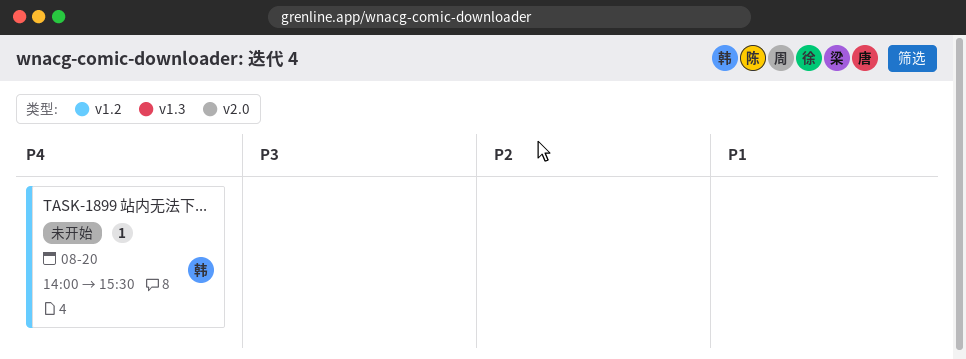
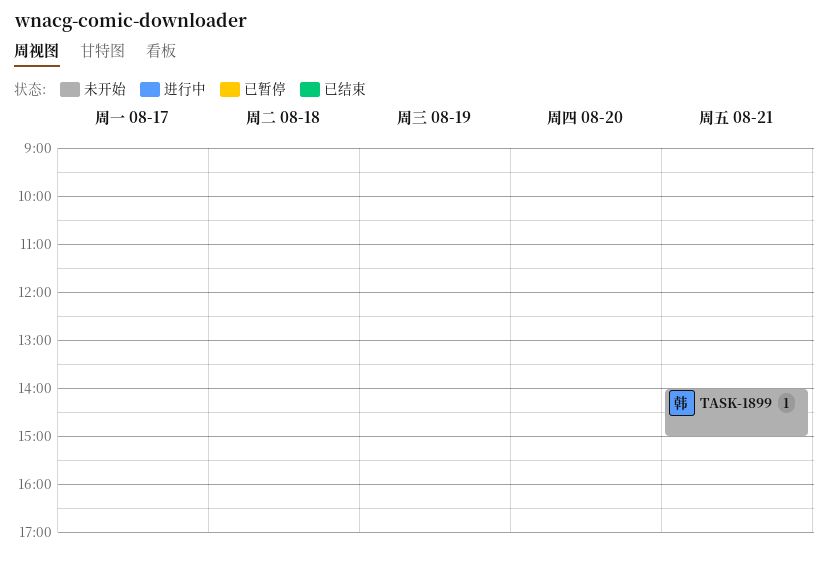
TASK-1899, day: Aug 20 -> Aug 21
TASK-1899, ends: 15:30 -> 15:00

